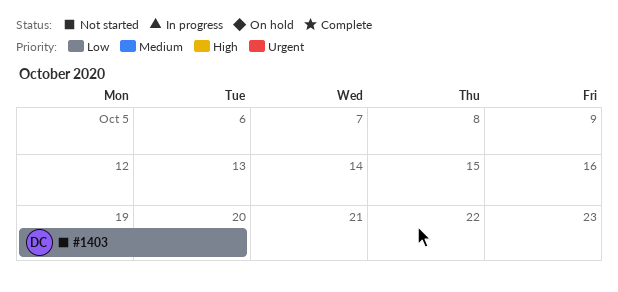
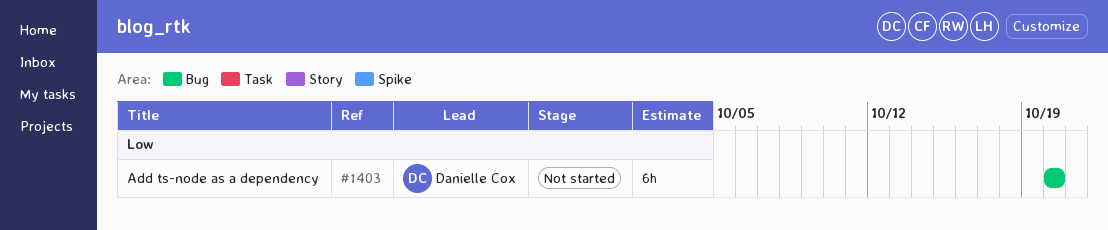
#1403, start: Oct 19 -> Oct 20

